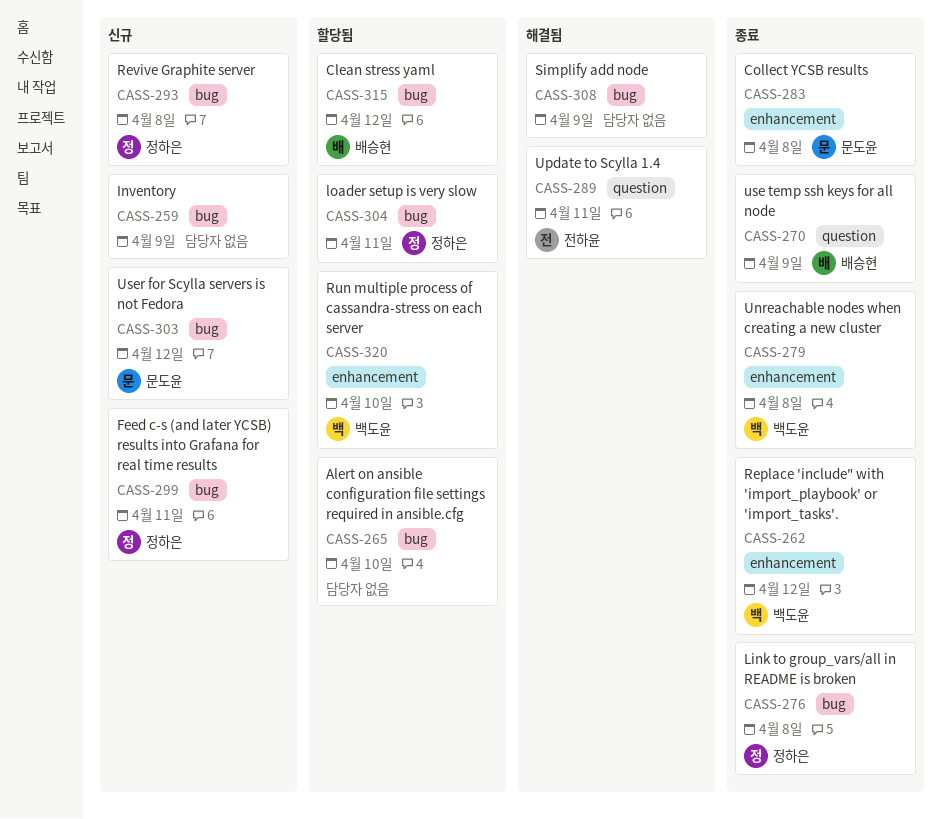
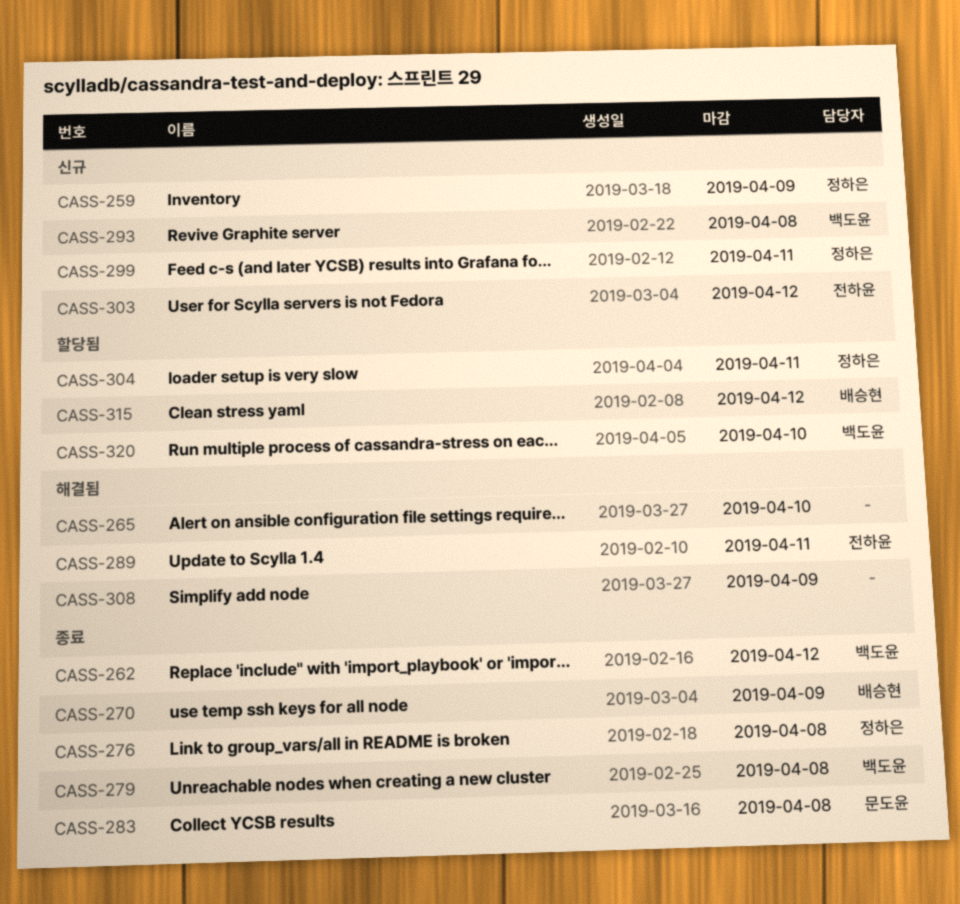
CASS-259, owner: none -> 정하은
CASS-265, status: 할당됨 -> 해결됨
CASS-293, owner: 정하은 -> 백도윤
CASS-303, owner: 문도윤 -> 전하윤

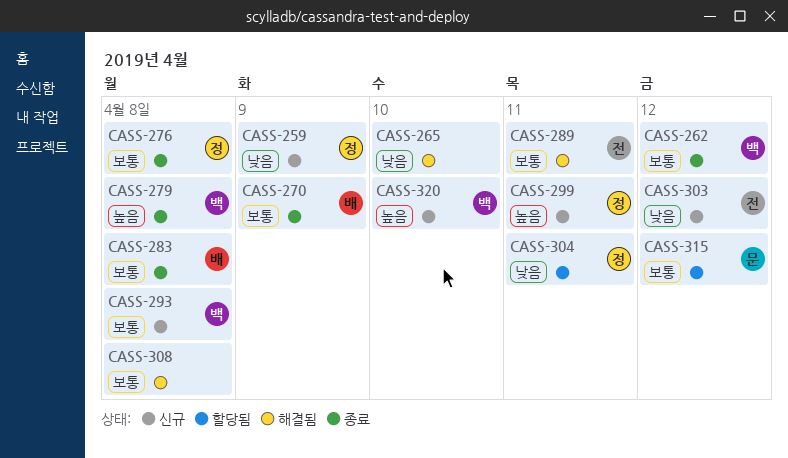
CASS-283, owner: 문도윤 -> 배승현
CASS-308, due: Apr 9 -> Apr 8
CASS-315, owner: 배승현 -> 문도윤
CASS-320, status: 할당됨 -> 신규

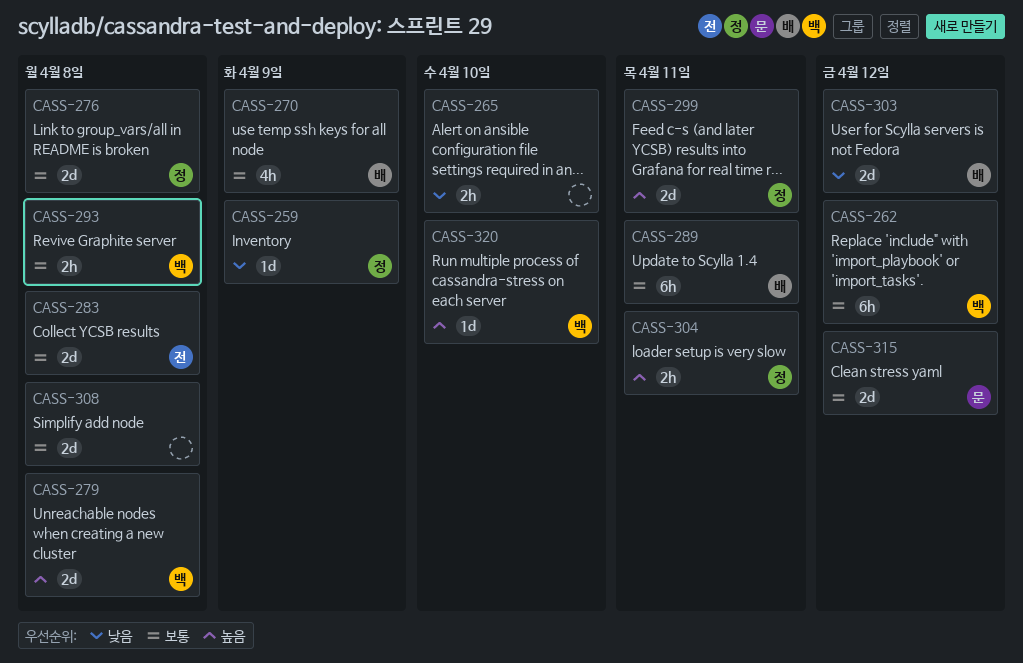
CASS-283, owner: 배 -> 전
CASS-289, owner: 전 -> 배
CASS-303, owner: 전 -> 배
CASS-304, priority: 낮음 -> 높음

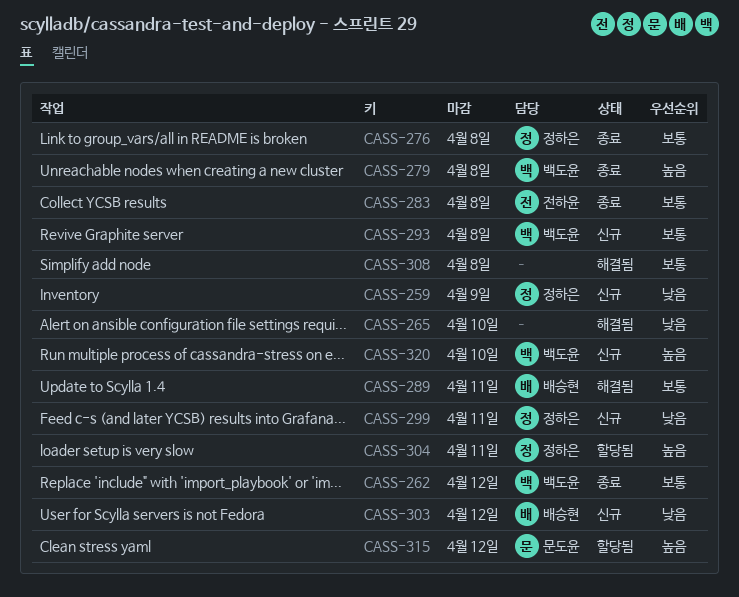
CASS-270: present -> none
CASS-299, priority: 높음 -> 낮음
CASS-315, priority: 보통 -> 높음

